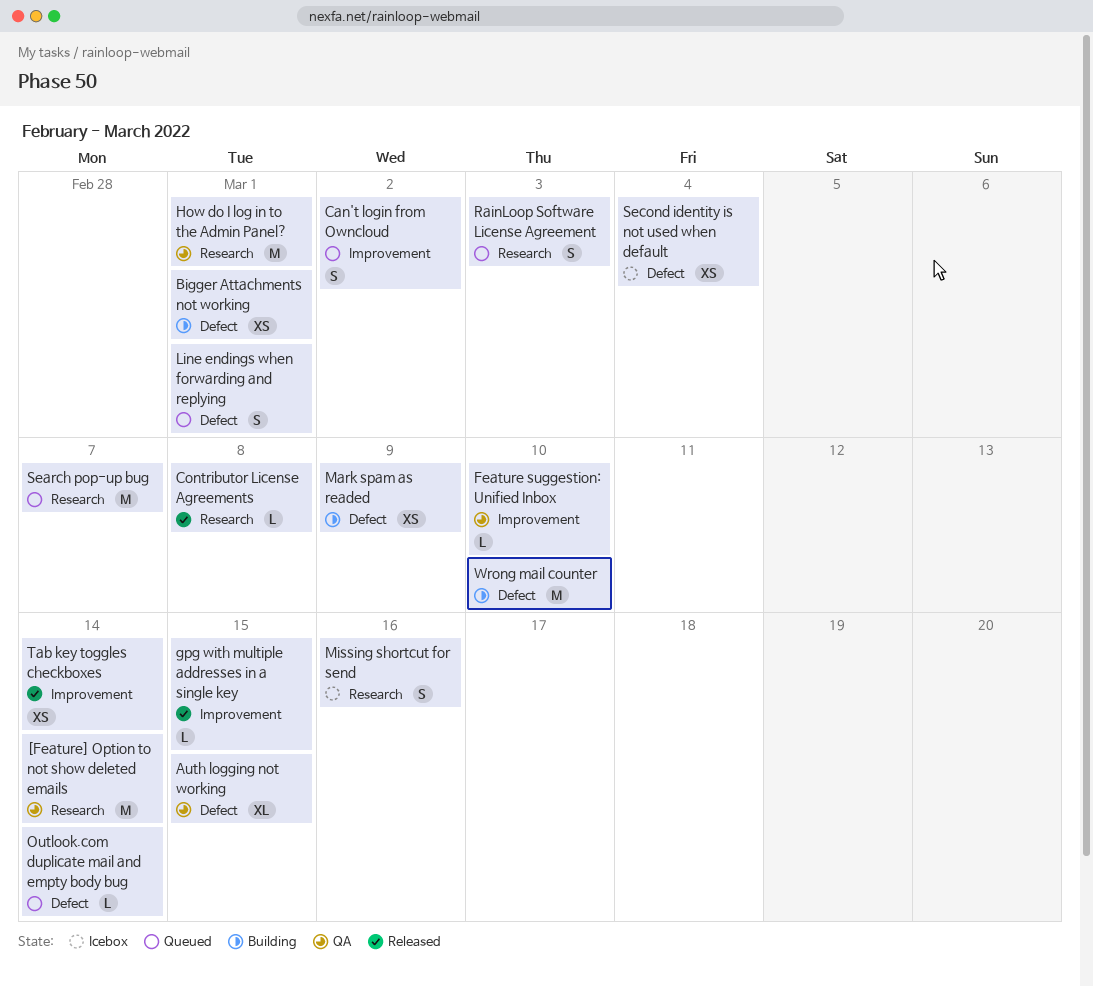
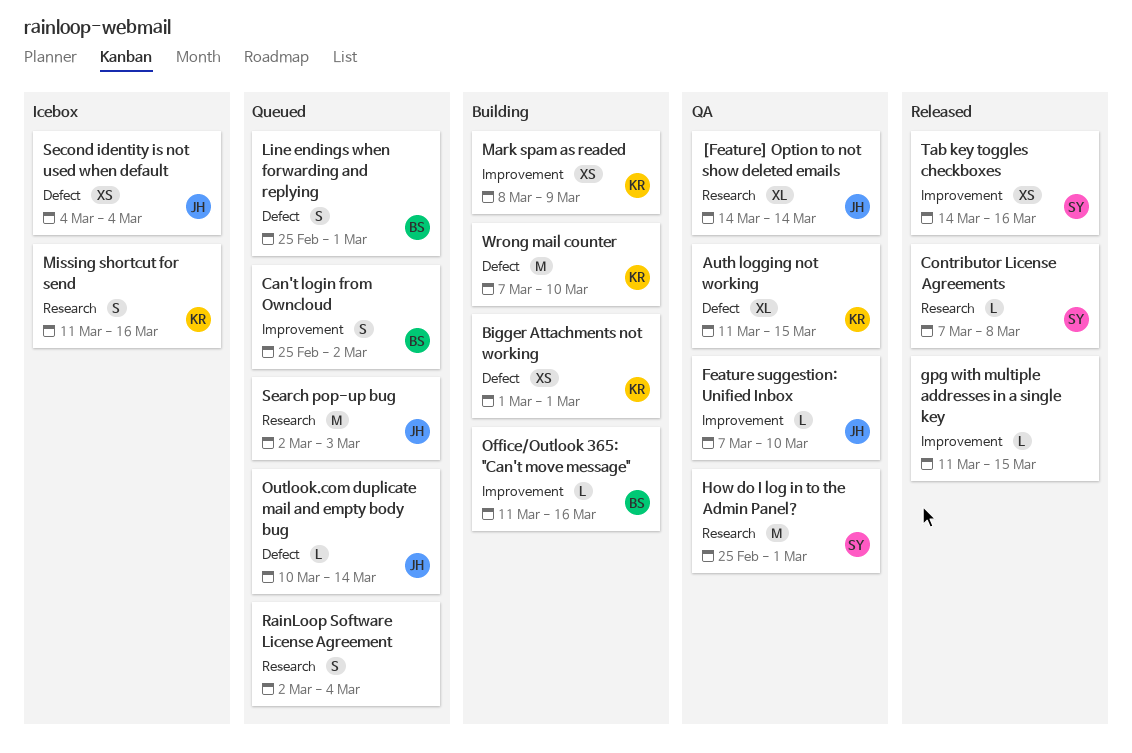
[Feature] Option to not show deleted emails, estimate: M -> XL
Mark spam as readed, label: Defect -> Improvement
Office/Outlook 365: "Can't move message": none -> present
RainLoop Software License Agreement, due: Mar 3 -> Mar 4
Search pop-up bug, due: Mar 7 -> Mar 3
Tab key toggles checkboxes, due: Mar 14 -> Mar 16

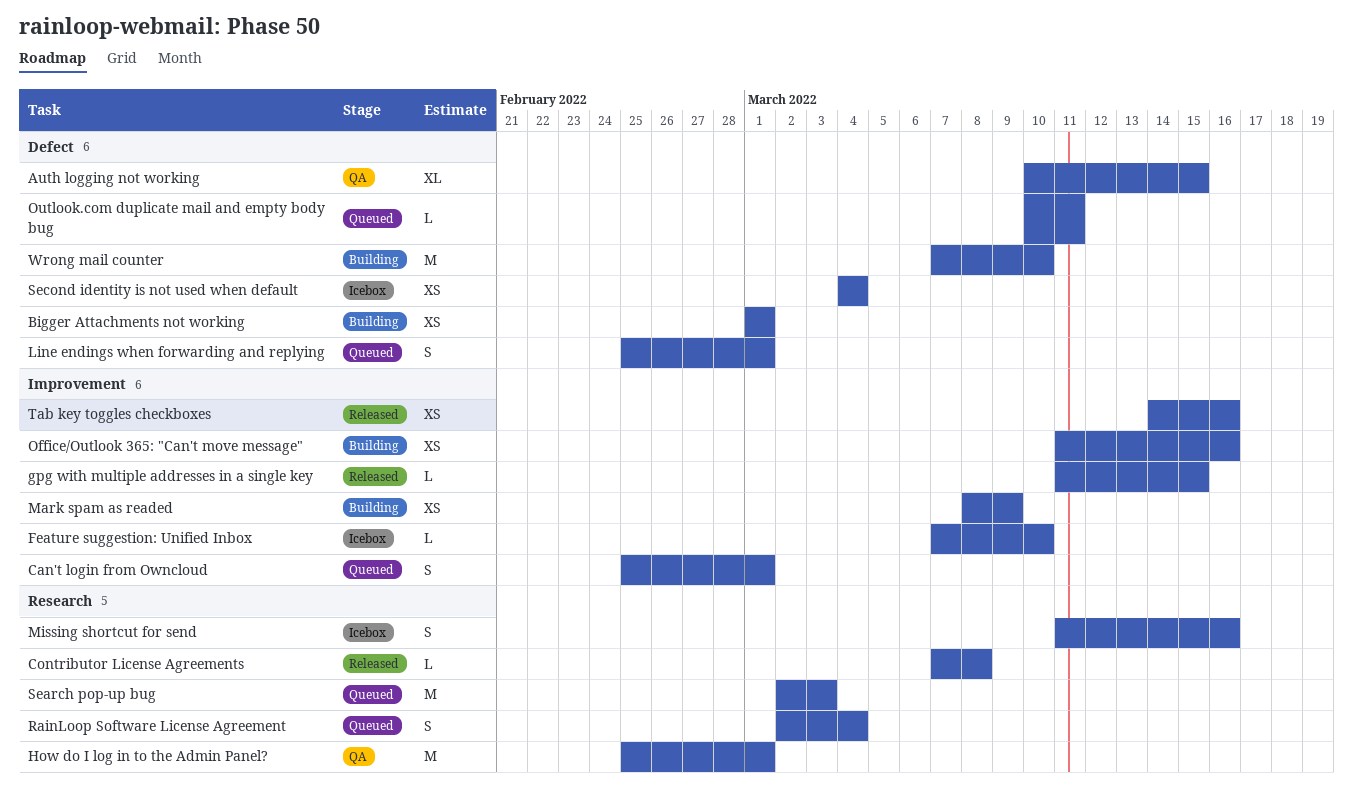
[Feature] Option to not show deleted emails: present -> none
Auth logging not working, start: Mar 11 -> Mar 10
Can't login from Owncloud, due: Mar 2 -> Mar 1
Feature suggestion: Unified Inbox, status: QA -> Icebox
Office/Outlook 365: "Can't move message", estimate: L -> XS
Outlook.com duplicate mail and empty body bug, due: Mar 14 -> Mar 11

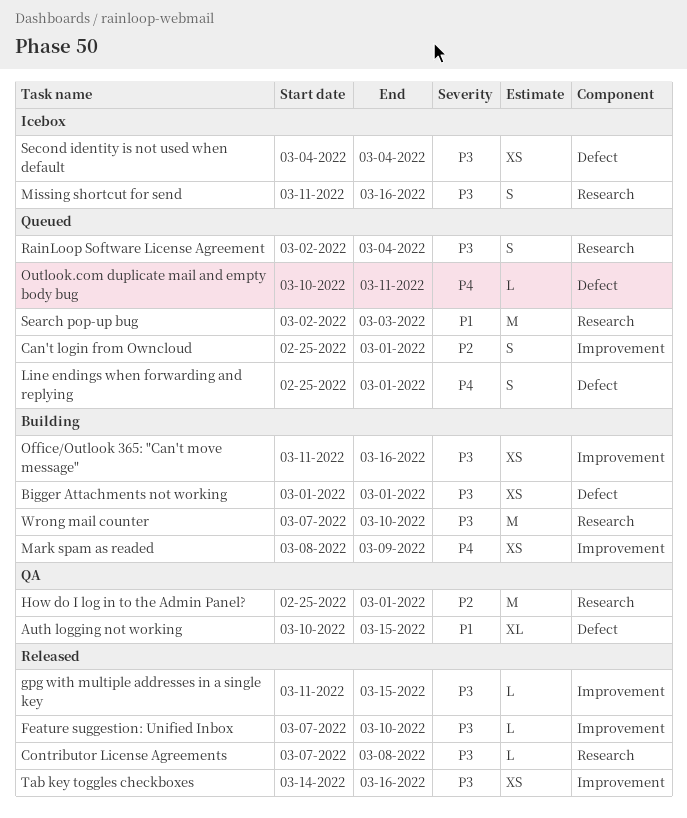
Feature suggestion: Unified Inbox, status: Icebox -> Released
Wrong mail counter, label: Defect -> Research

